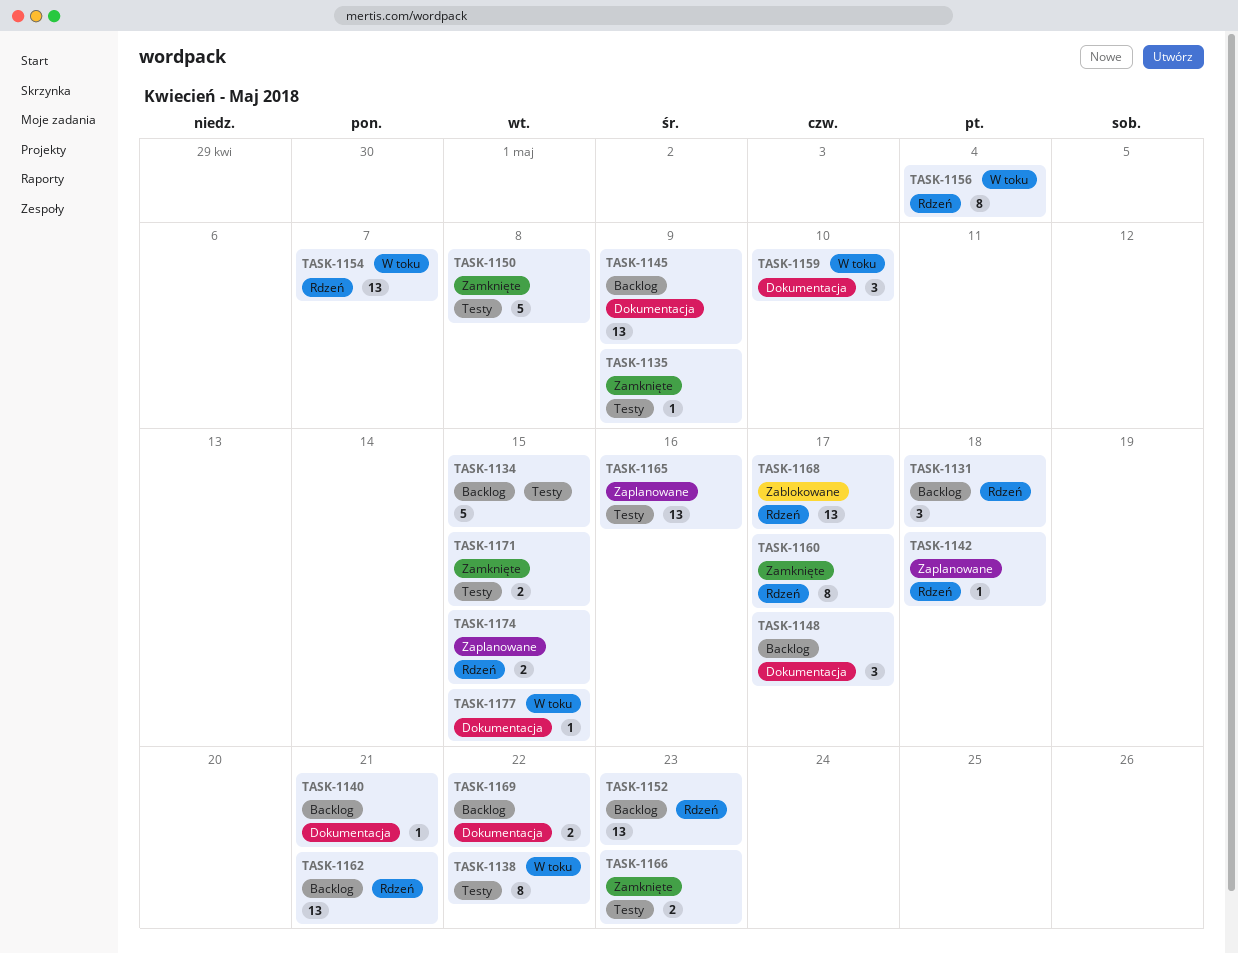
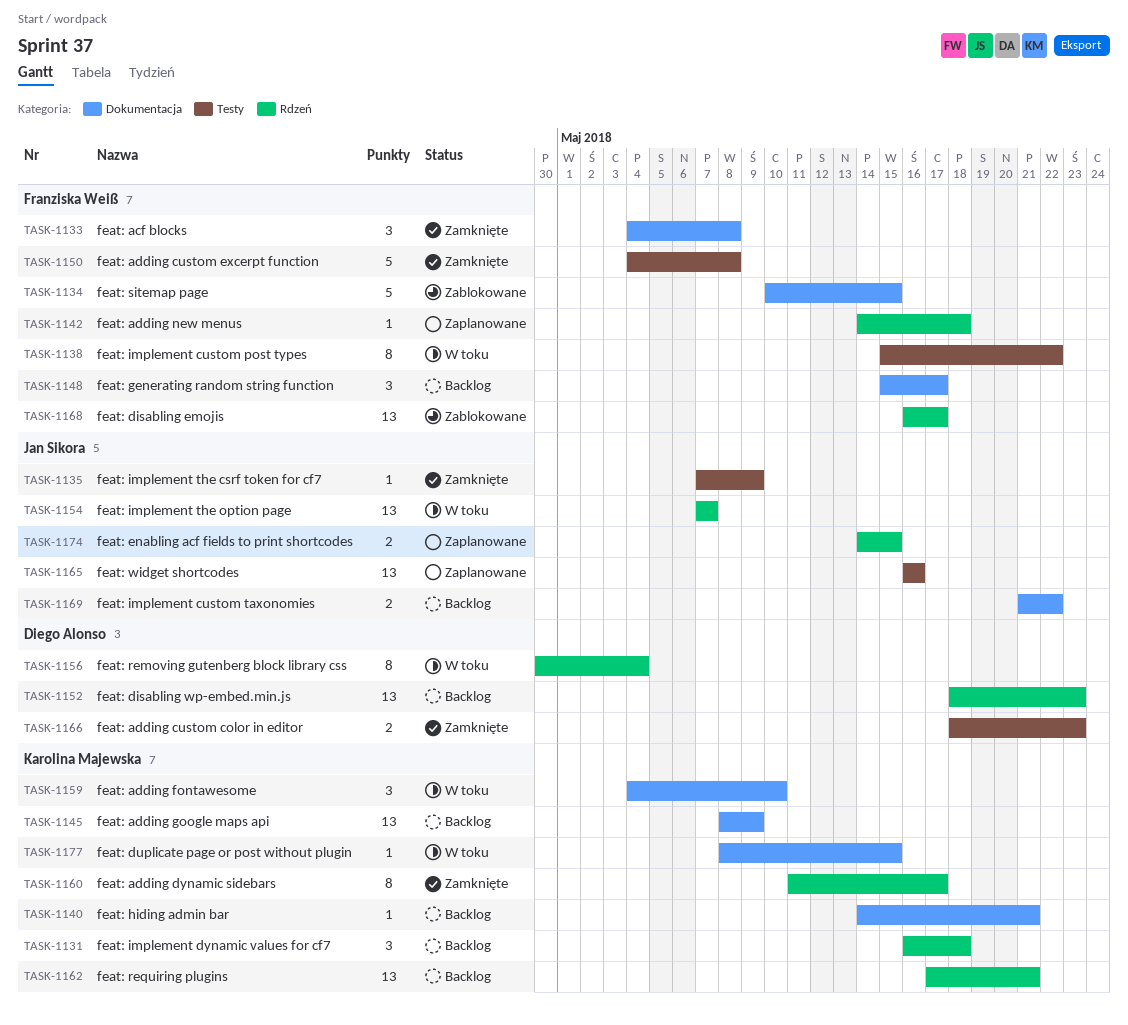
TASK-1133: none -> present
TASK-1134, status: Backlog -> Zablokowane
TASK-1134, label: Testy -> Dokumentacja
TASK-1171: present -> none

